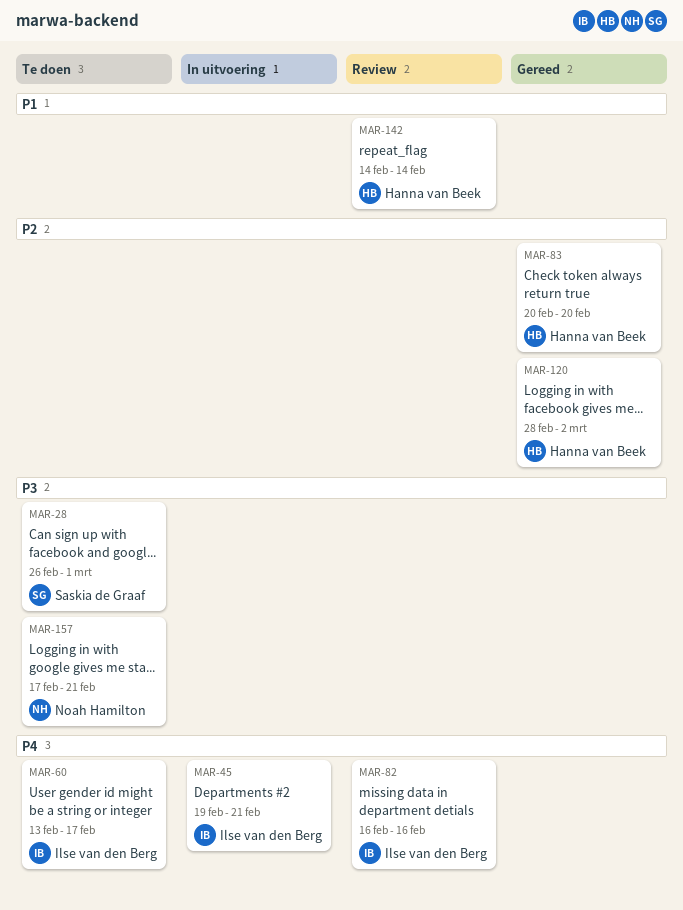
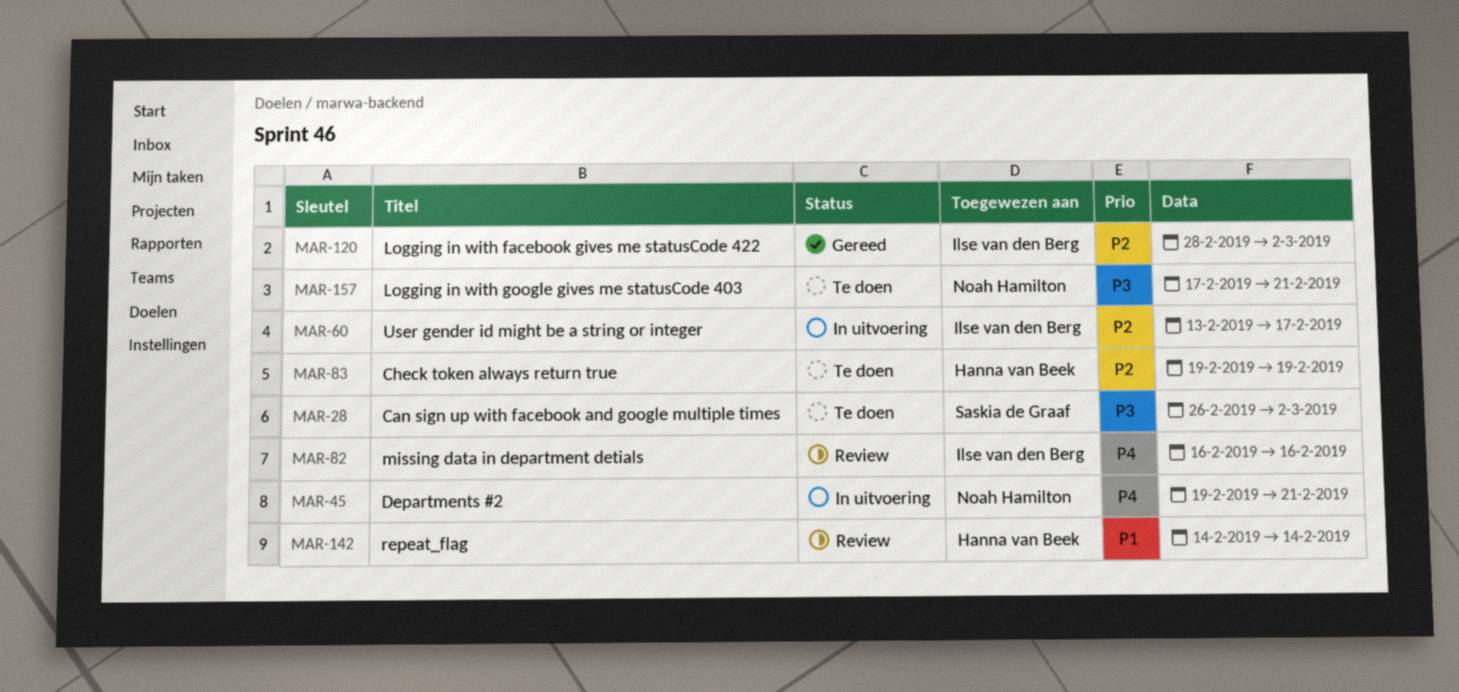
MAR-28, due: Mar 1 -> Mar 2
MAR-45, owner: Ilse van den Berg -> Noah Hamilton
MAR-60, status: Te doen -> In uitvoering
MAR-60, priority: P4 -> P2
MAR-83, status: Gereed -> Te doen
MAR-83, start: Feb 20 -> Feb 19
MAR-83, due: Feb 20 -> Feb 19
MAR-120, owner: Hanna van Beek -> Ilse van den Berg

